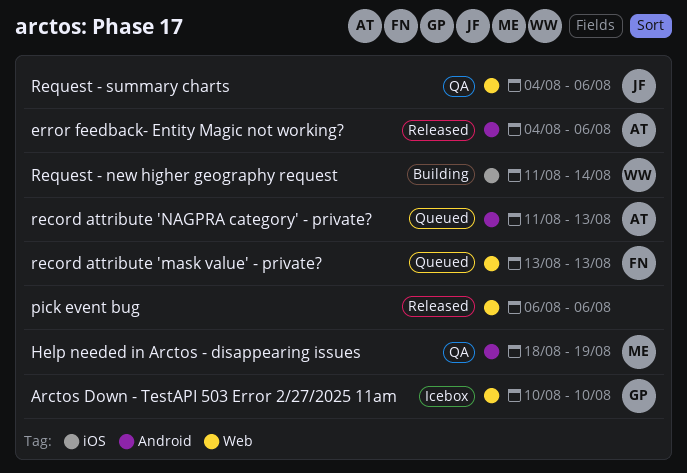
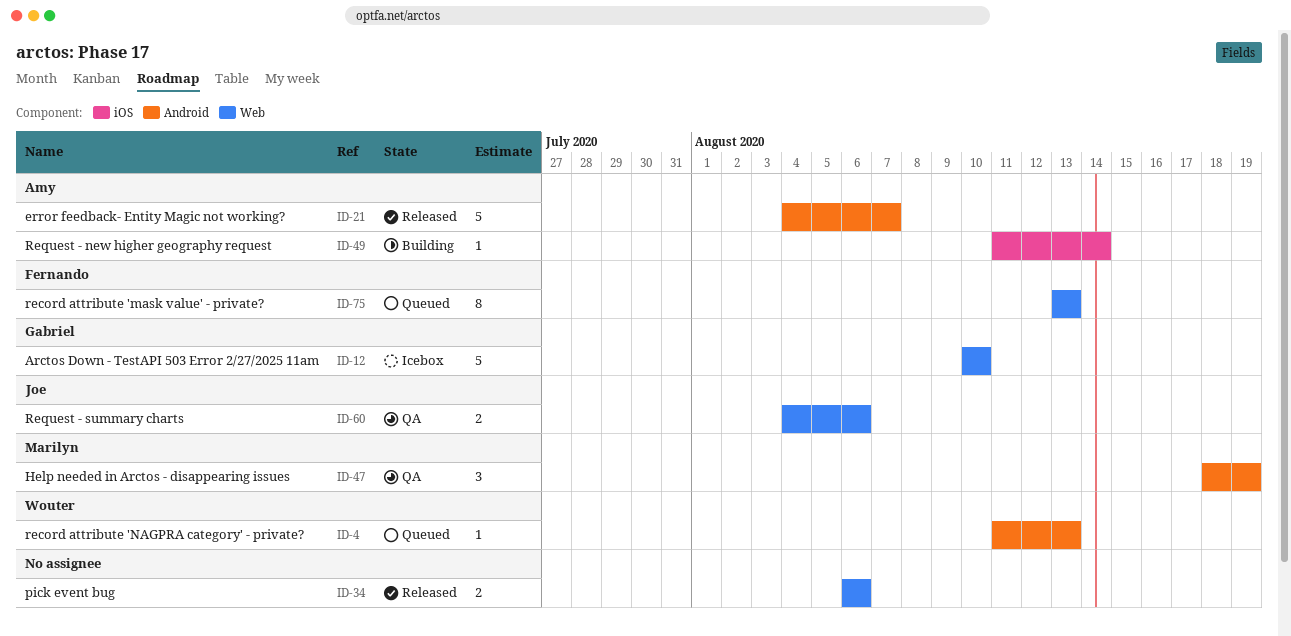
error feedback- Entity Magic not working?, due: Aug 6 -> Aug 7
record attribute 'NAGPRA category' - private?, owner: Amy -> Wouter
Request - new higher geography request, owner: Wouter -> Amy

